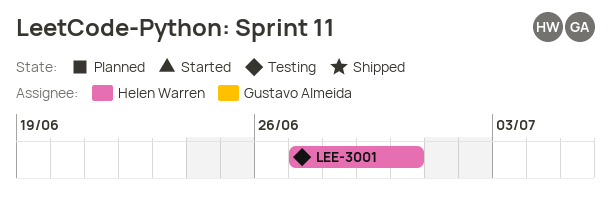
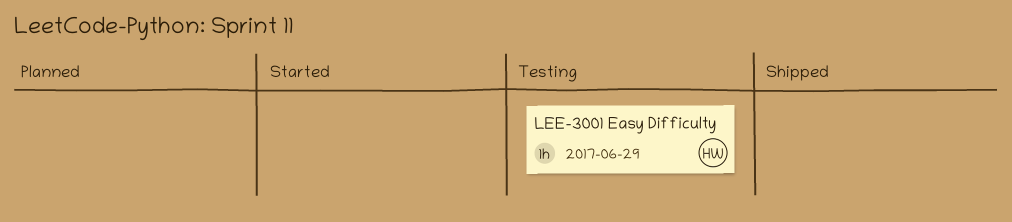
LEE-3001, due: Jun 30 -> Jun 29

